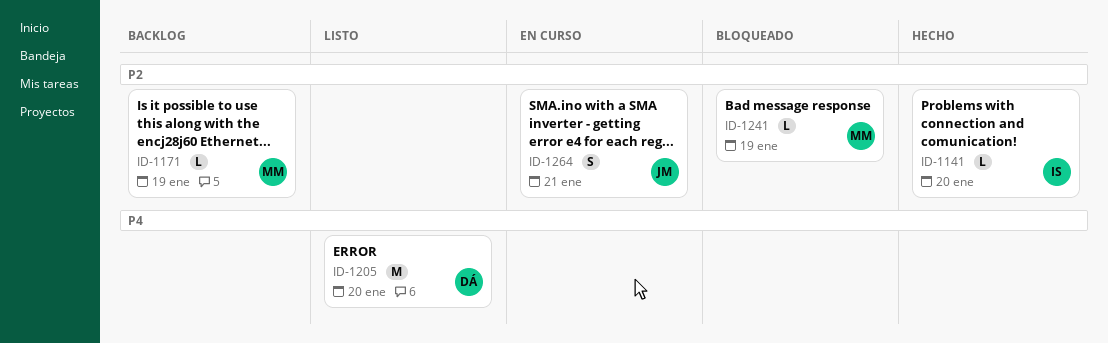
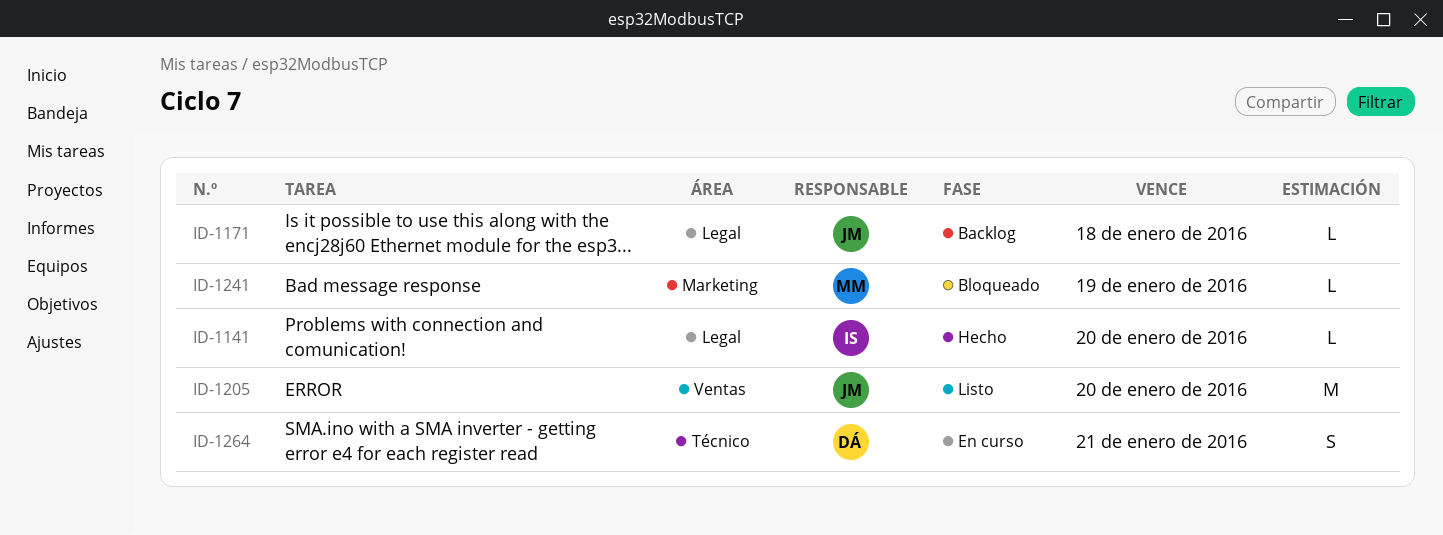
ID-1171, owner: MM -> JM
ID-1171, due: Jan 19 -> Jan 18
ID-1205, owner: DÁ -> JM
ID-1264, owner: JM -> DÁ

